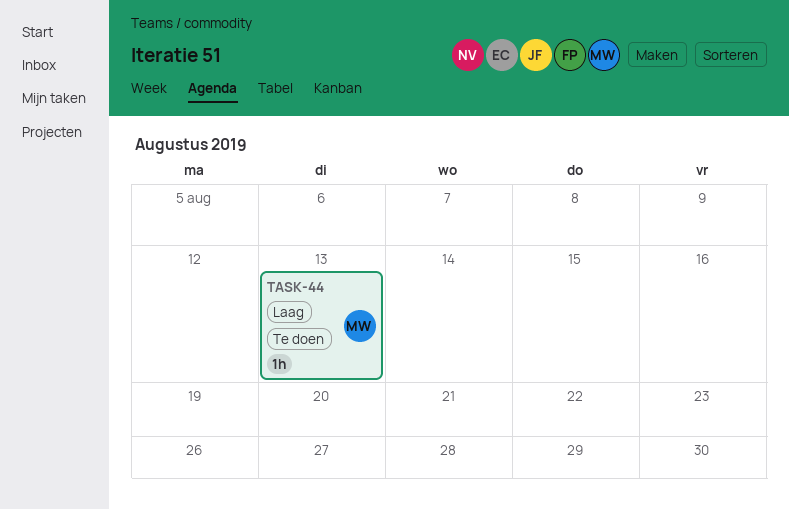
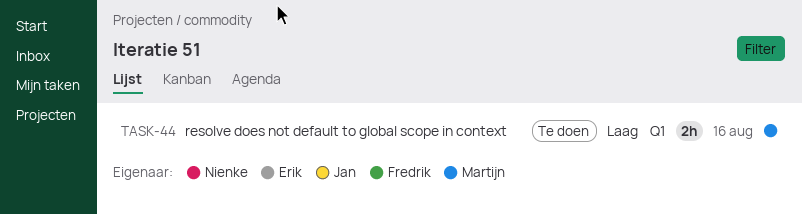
TASK-44, estimate: 1h -> 2h
TASK-44, due: Aug 13 -> Aug 16

